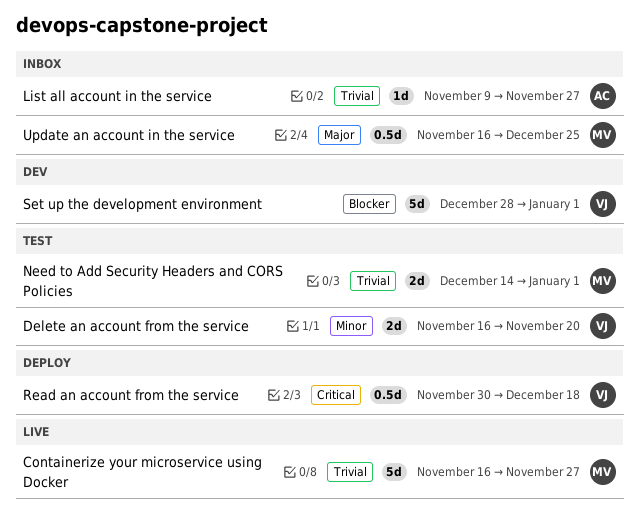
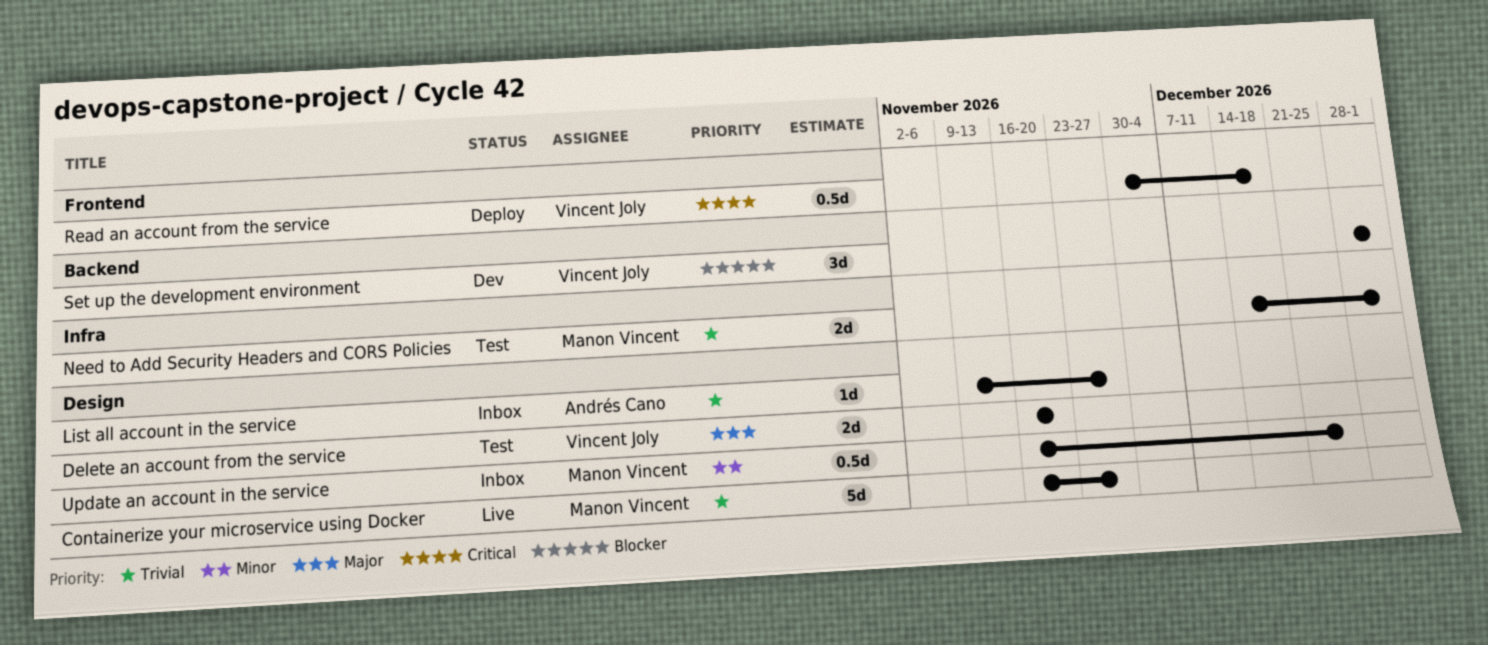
Delete an account from the service, priority: Minor -> Major
Set up the development environment, estimate: 5d -> 3d
Update an account in the service, priority: Major -> Minor

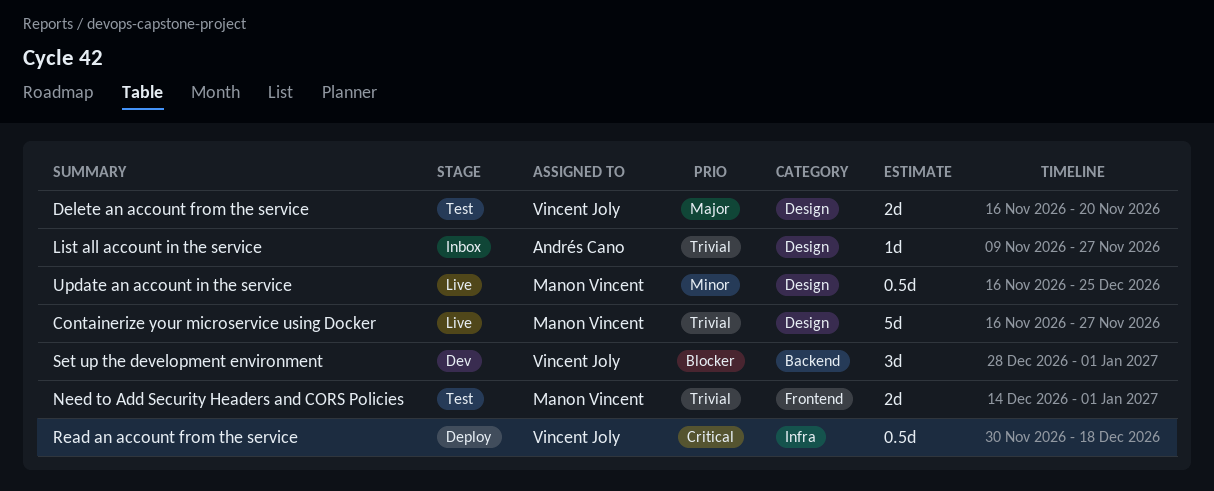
Need to Add Security Headers and CORS Policies, label: Infra -> Frontend
Read an account from the service, label: Frontend -> Infra
Update an account in the service, status: Inbox -> Live

